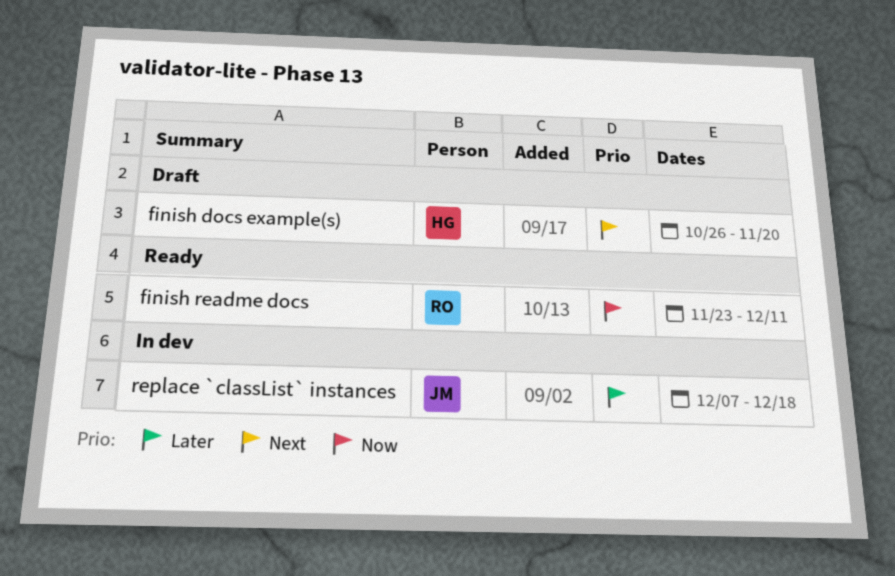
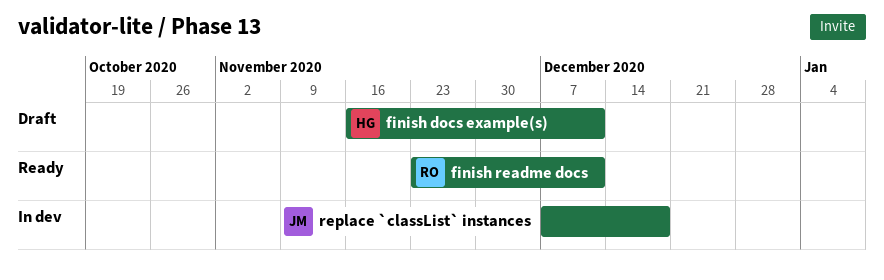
finish docs example(s), start: Oct 26 -> Nov 16
finish docs example(s), due: Nov 20 -> Dec 11

